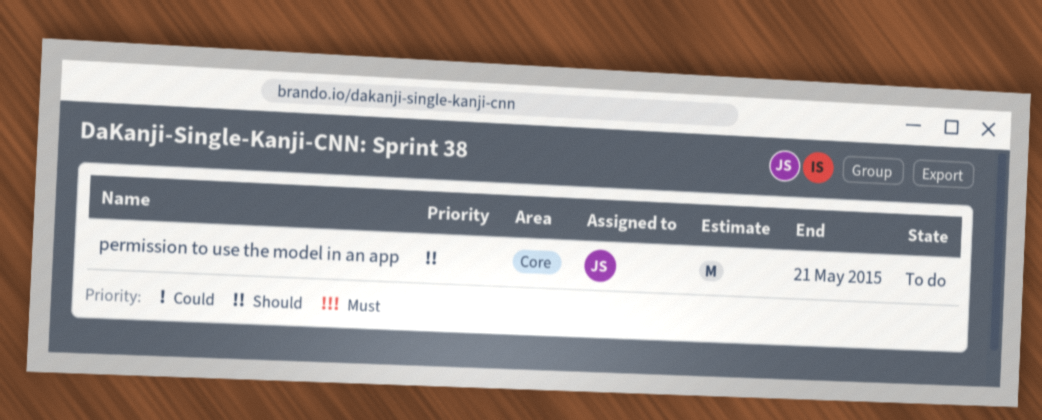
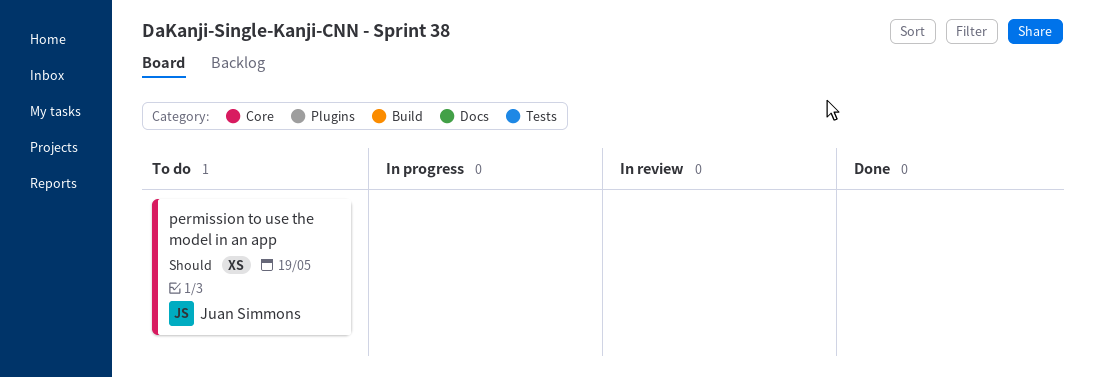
permission to use the model in an app, estimate: M -> XS
permission to use the model in an app, due: May 21 -> May 19

